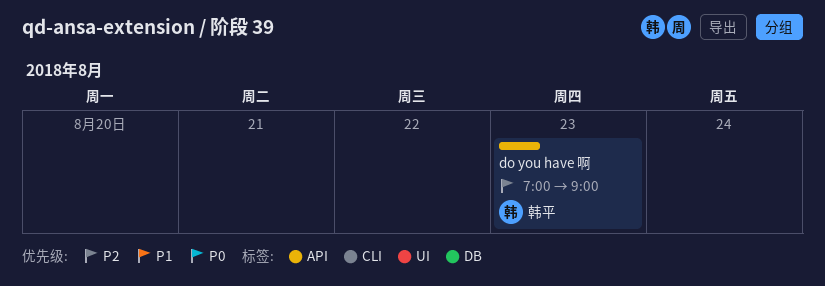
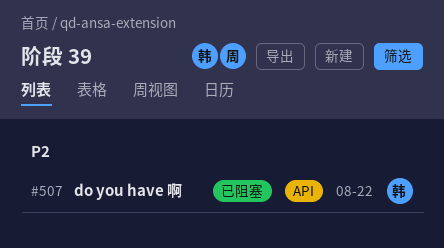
do you have 啊, day: Aug 23 -> Aug 22

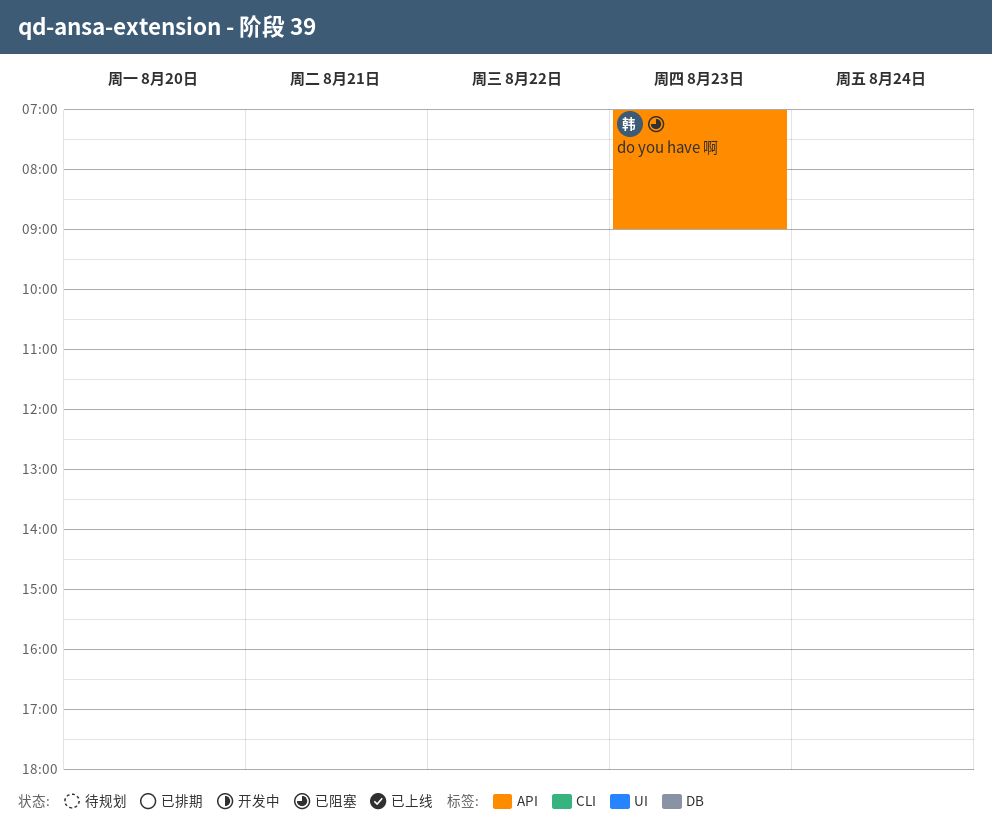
do you have 啊, day: Aug 22 -> Aug 23

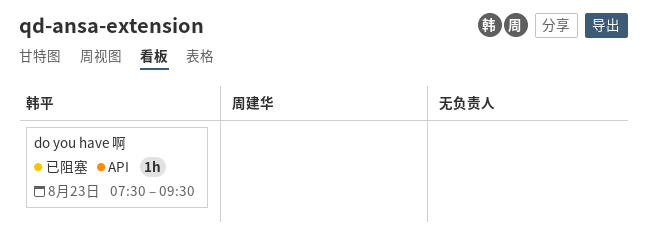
do you have 啊, begins: 07:00 -> 07:30
do you have 啊, ends: 09:00 -> 09:30

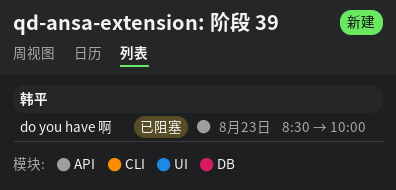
do you have 啊, begins: 07:30 -> 08:30
do you have 啊, ends: 09:30 -> 10:00

